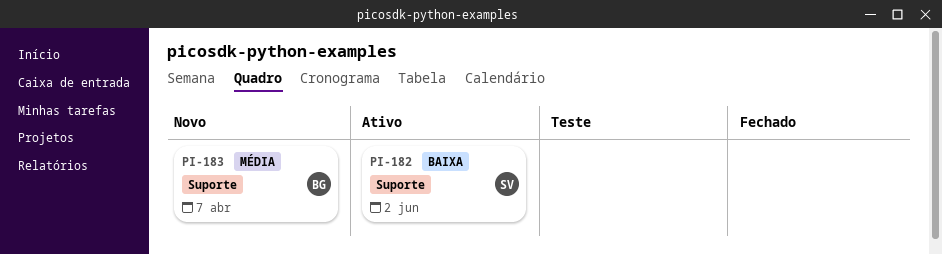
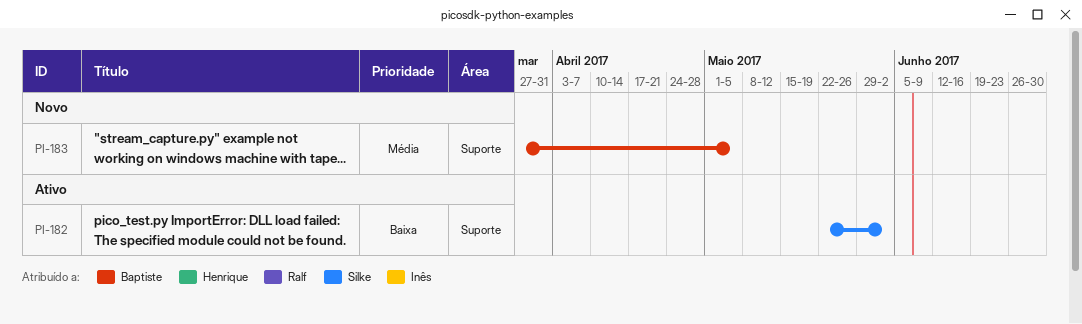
PI-183, due: Apr 7 -> May 5

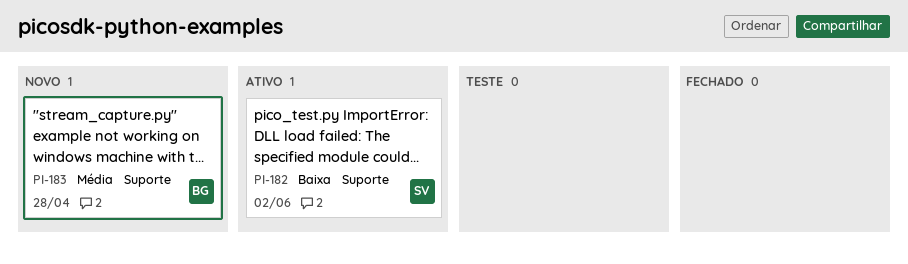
PI-183, due: May 5 -> Apr 28

